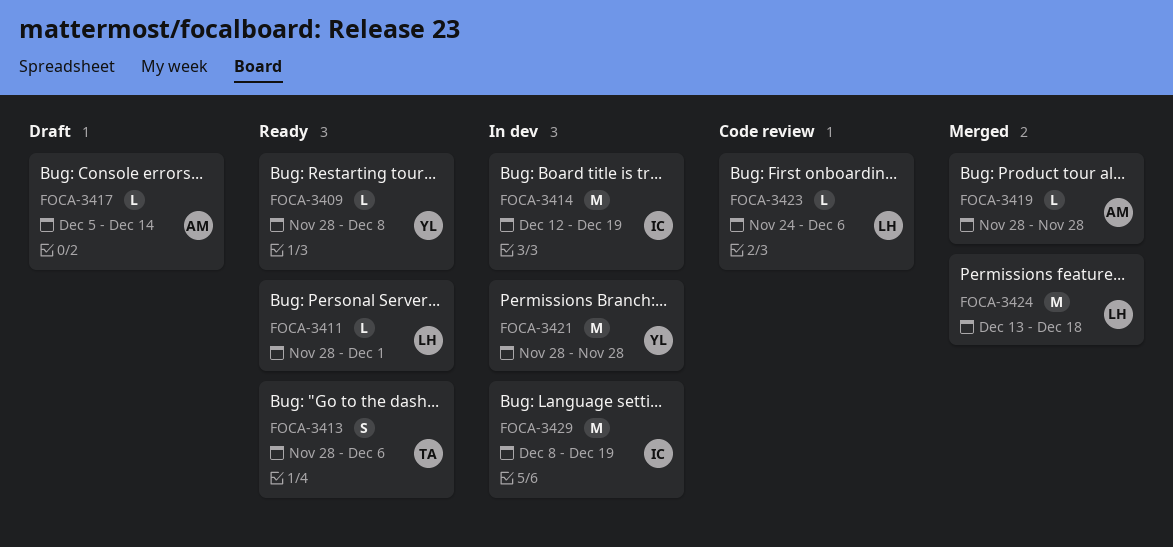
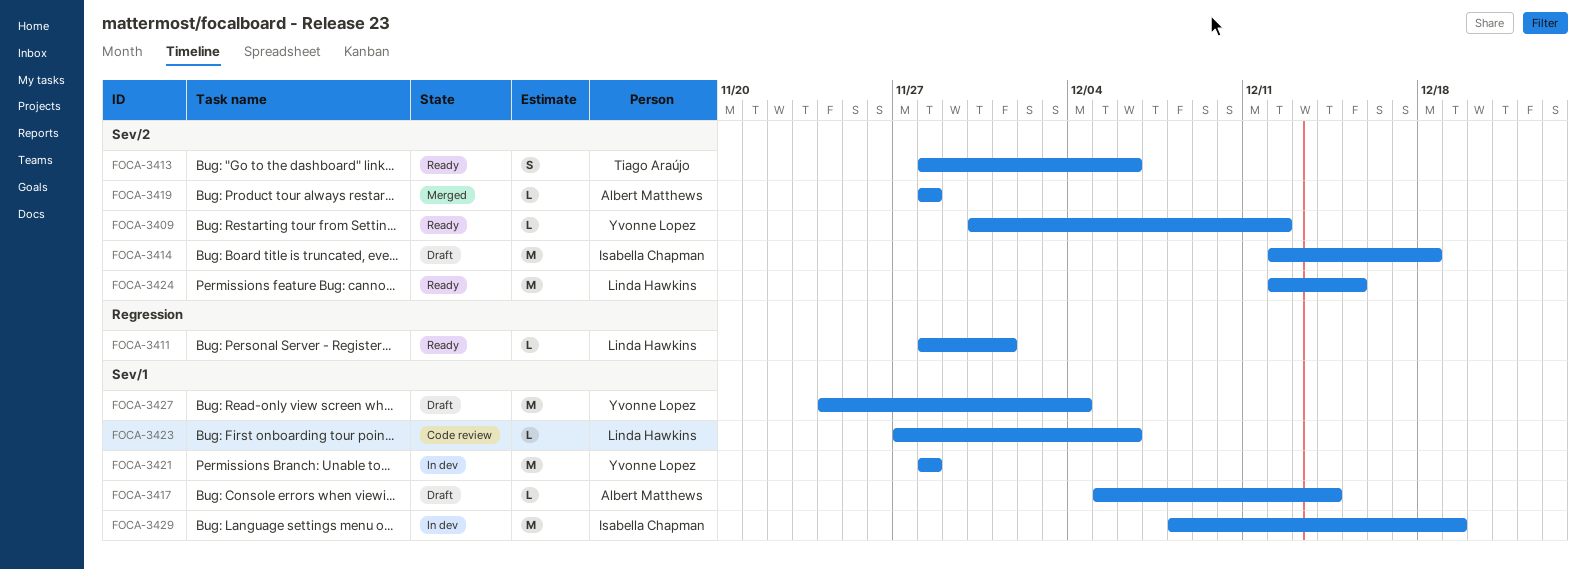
FOCA-3409, start: Nov 28 -> Nov 30
FOCA-3409, due: Dec 8 -> Dec 12
FOCA-3414, status: In dev -> Draft
FOCA-3414, due: Dec 19 -> Dec 18
FOCA-3423, start: Nov 24 -> Nov 27
FOCA-3424, status: Merged -> Ready
FOCA-3424, start: Dec 13 -> Dec 12
FOCA-3424, due: Dec 18 -> Dec 15
FOCA-3427: none -> present

